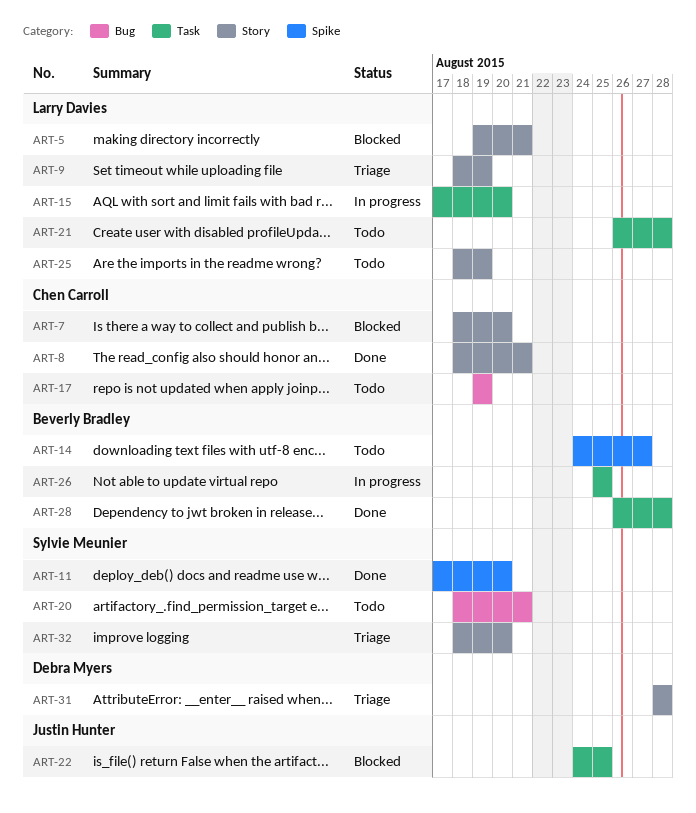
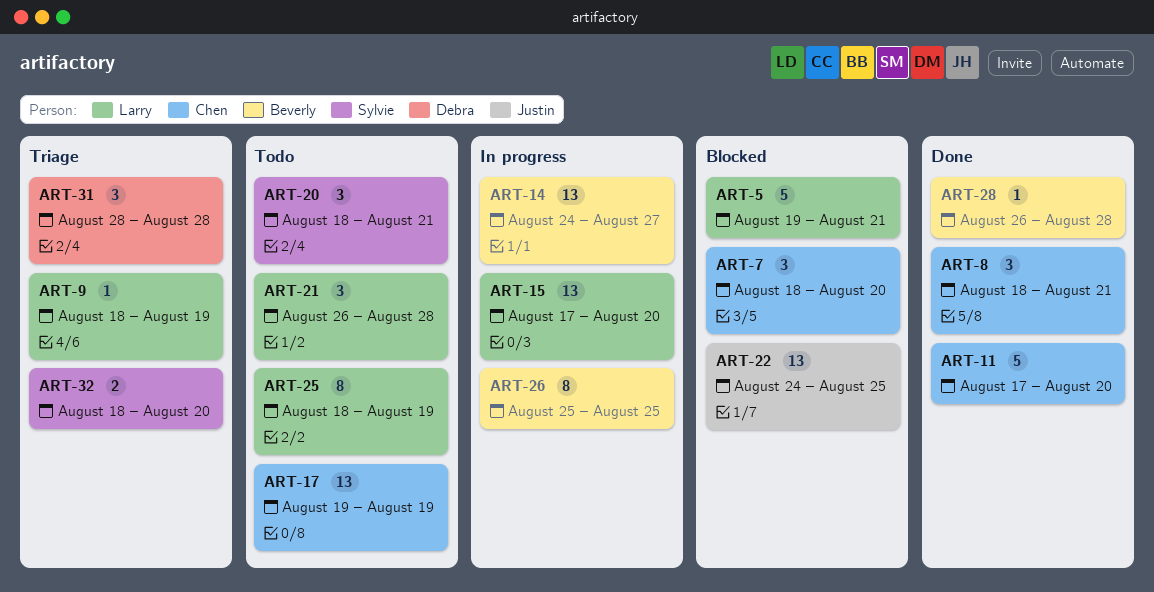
ART-11, owner: Sylvie Meunier -> Chen Carroll
ART-14, status: Todo -> In progress

